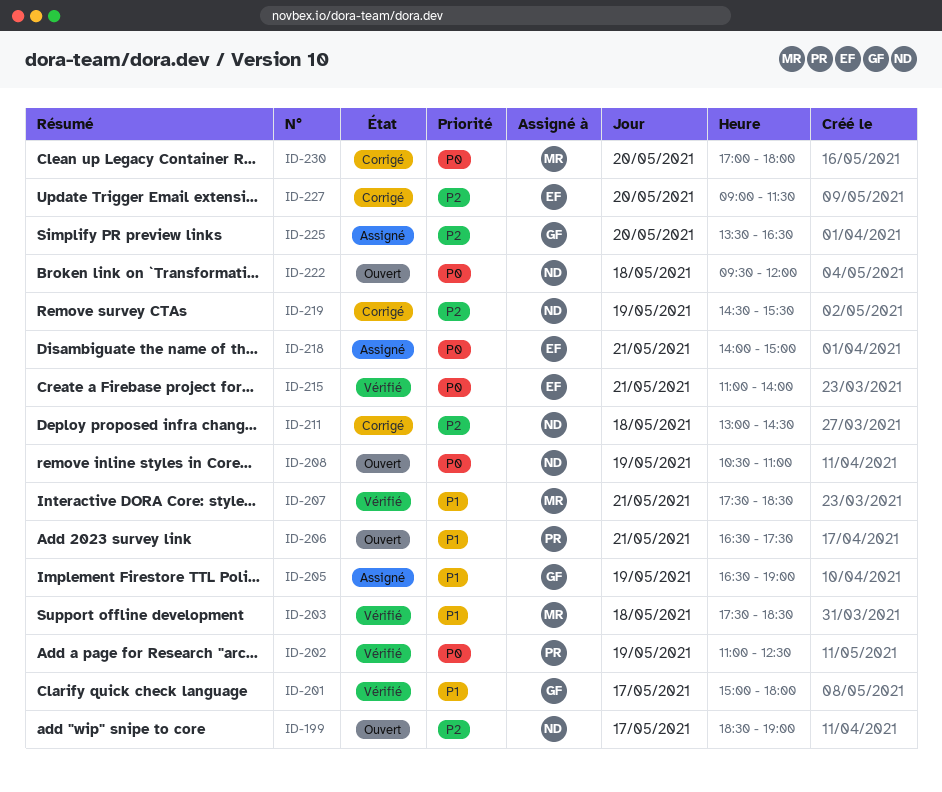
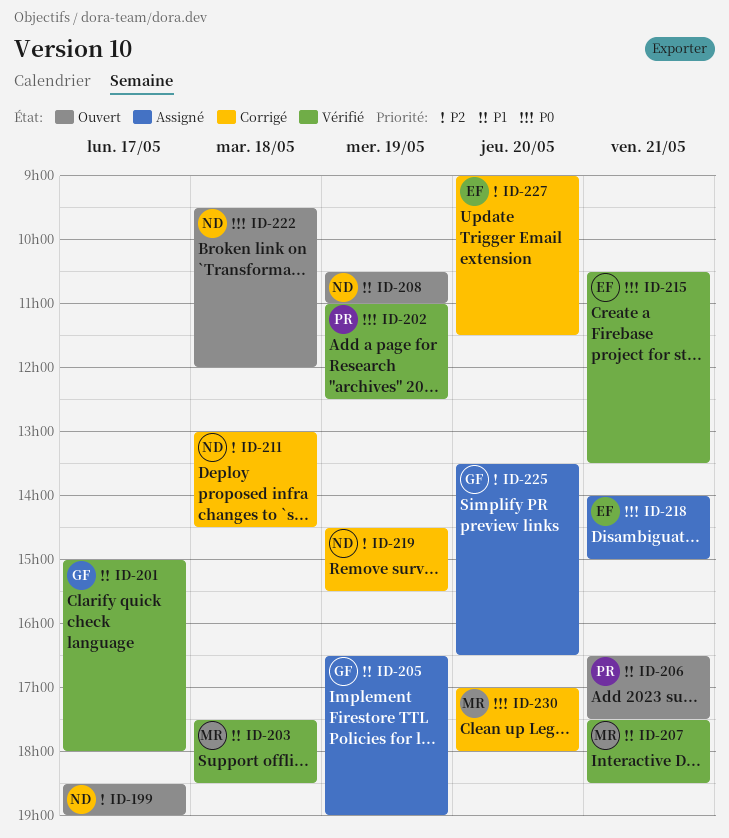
ID-208, priority: P0 -> P1
ID-215, begins: 11:00 -> 10:30
ID-215, ends: 14:00 -> 13:30

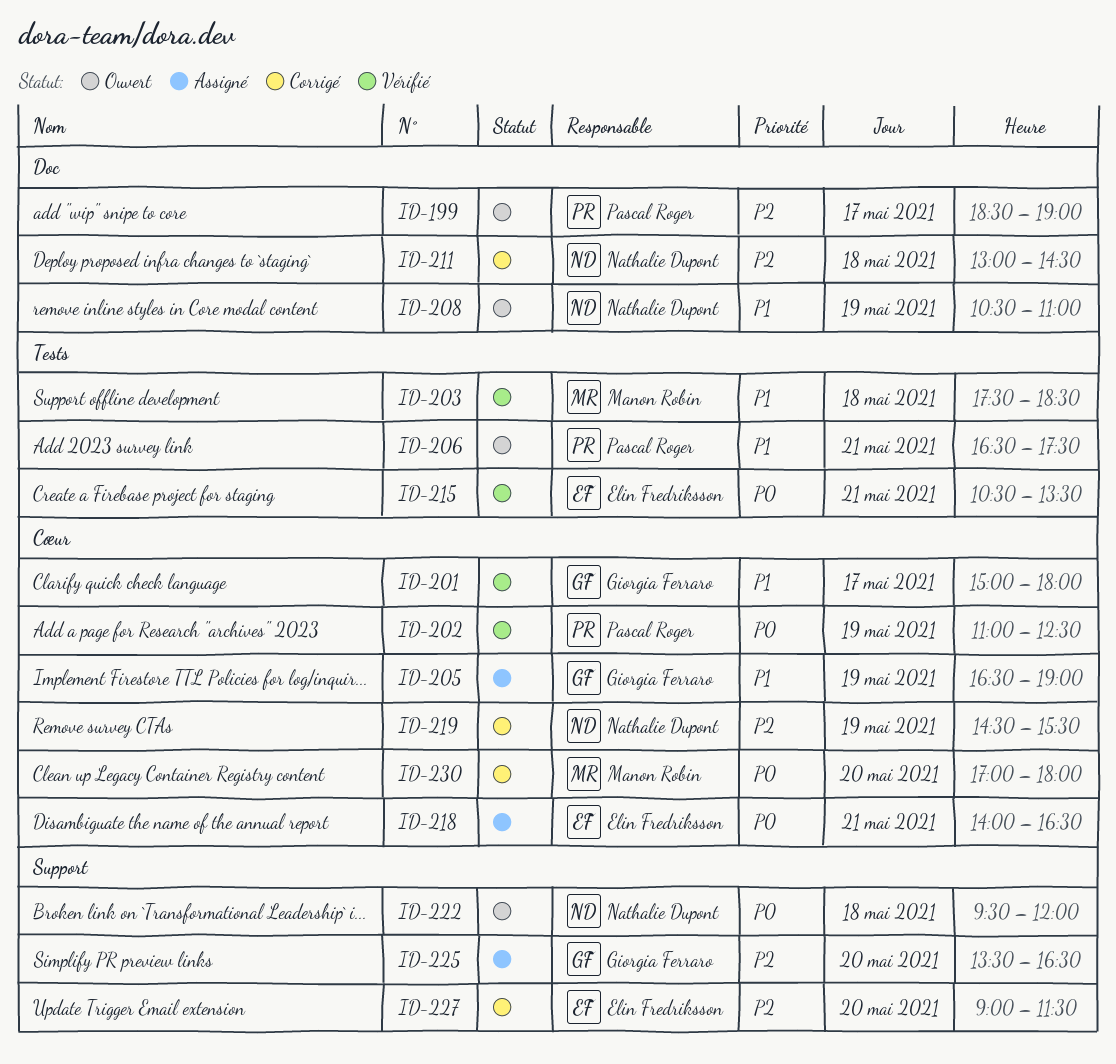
ID-199, owner: Nathalie Dupont -> Pascal Roger
ID-207: present -> none
ID-218, ends: 15:00 -> 16:30

